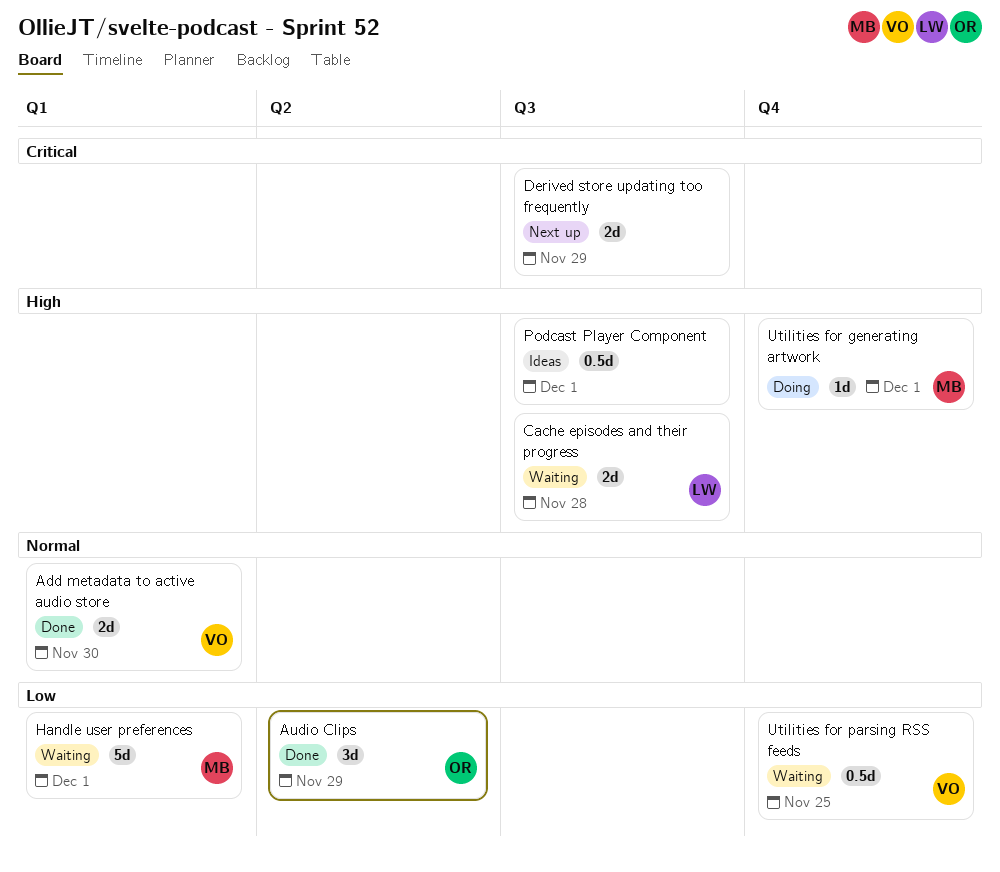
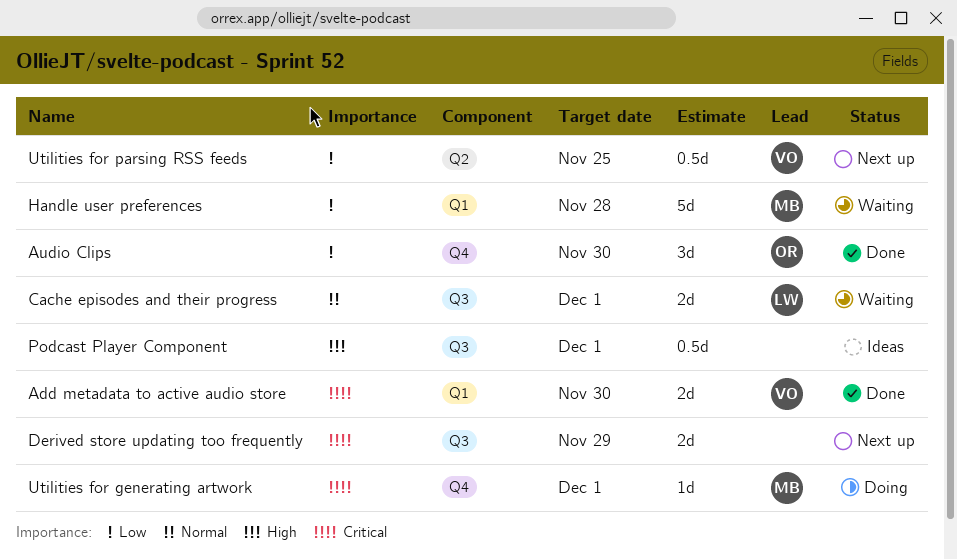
Add metadata to active audio store, priority: Normal -> Critical
Audio Clips, label: Q2 -> Q4
Audio Clips, due: Nov 29 -> Nov 30
Cache episodes and their progress, priority: High -> Normal
Cache episodes and their progress, due: Nov 28 -> Dec 1
Handle user preferences, due: Dec 1 -> Nov 28
Utilities for generating artwork, priority: High -> Critical
Utilities for parsing RSS feeds, status: Waiting -> Next up
Utilities for parsing RSS feeds, label: Q4 -> Q2

